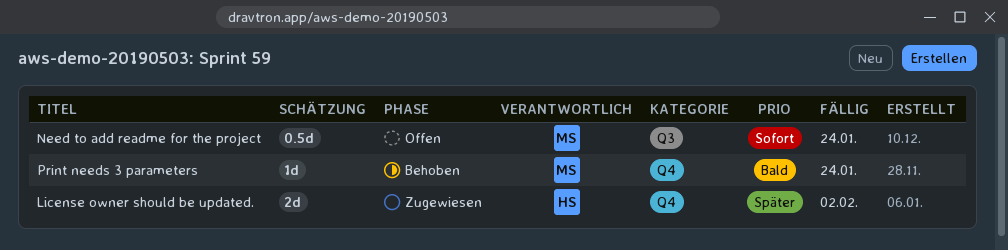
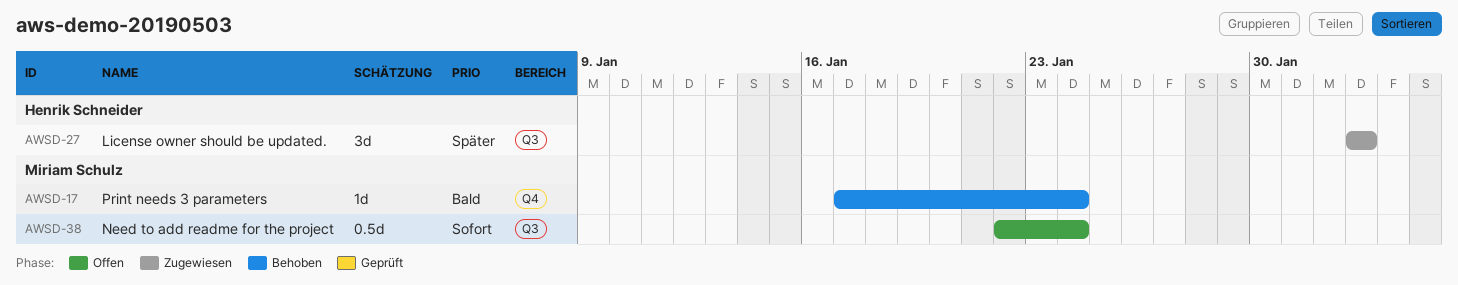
License owner should be updated., label: Q4 -> Q3
License owner should be updated., estimate: 2d -> 3d

